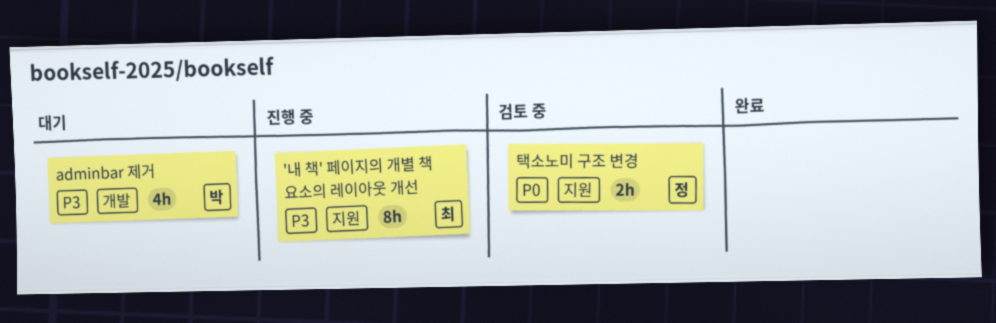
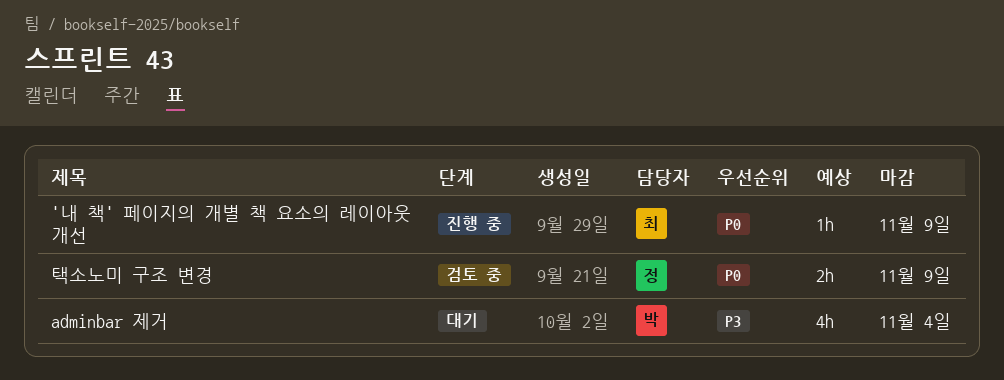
'내 책' 페이지의 개별 책 요소의 레이아웃 개선, priority: P3 -> P0
'내 책' 페이지의 개별 책 요소의 레이아웃 개선, estimate: 8h -> 1h

